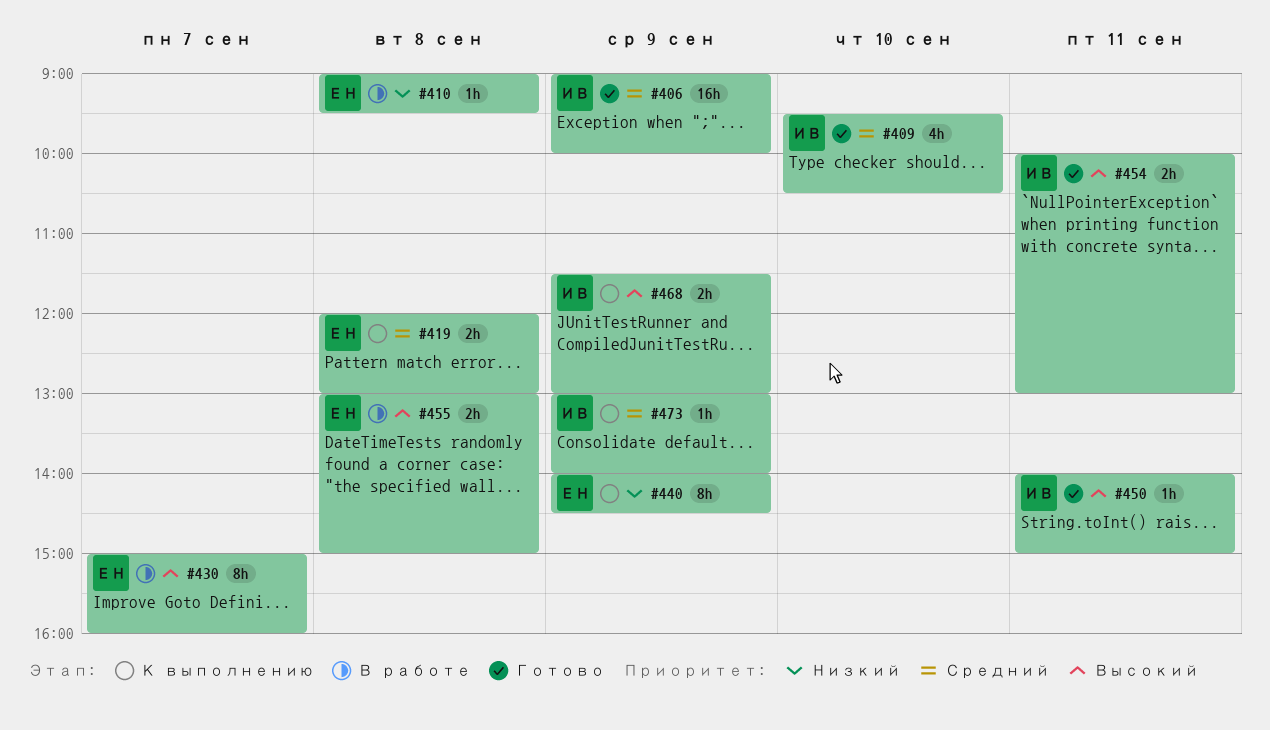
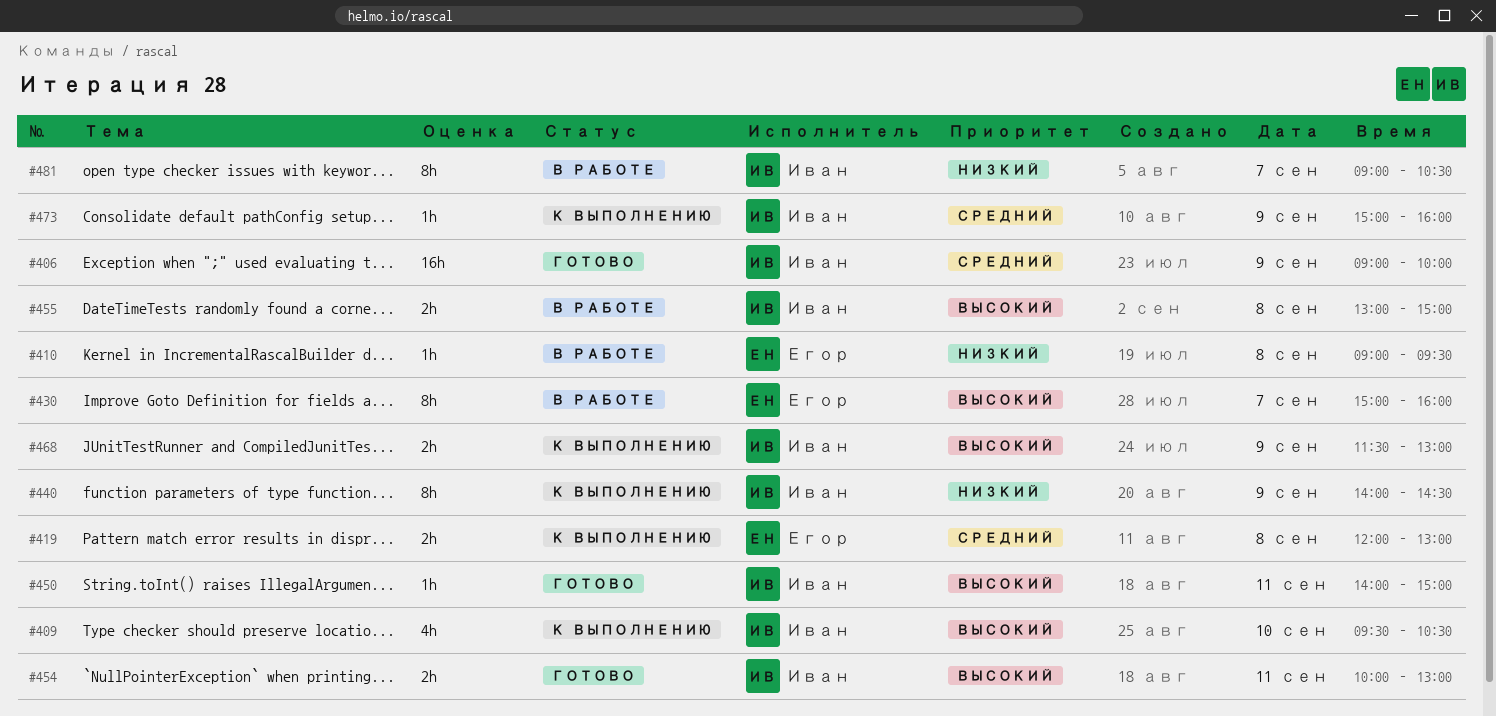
#409, status: Готово -> К выполнению
#409, priority: Средний -> Высокий
#440, owner: Егор -> Иван
#455, owner: Егор -> Иван
#473, begins: 13:00 -> 15:00
#473, ends: 14:00 -> 16:00
#481: none -> present

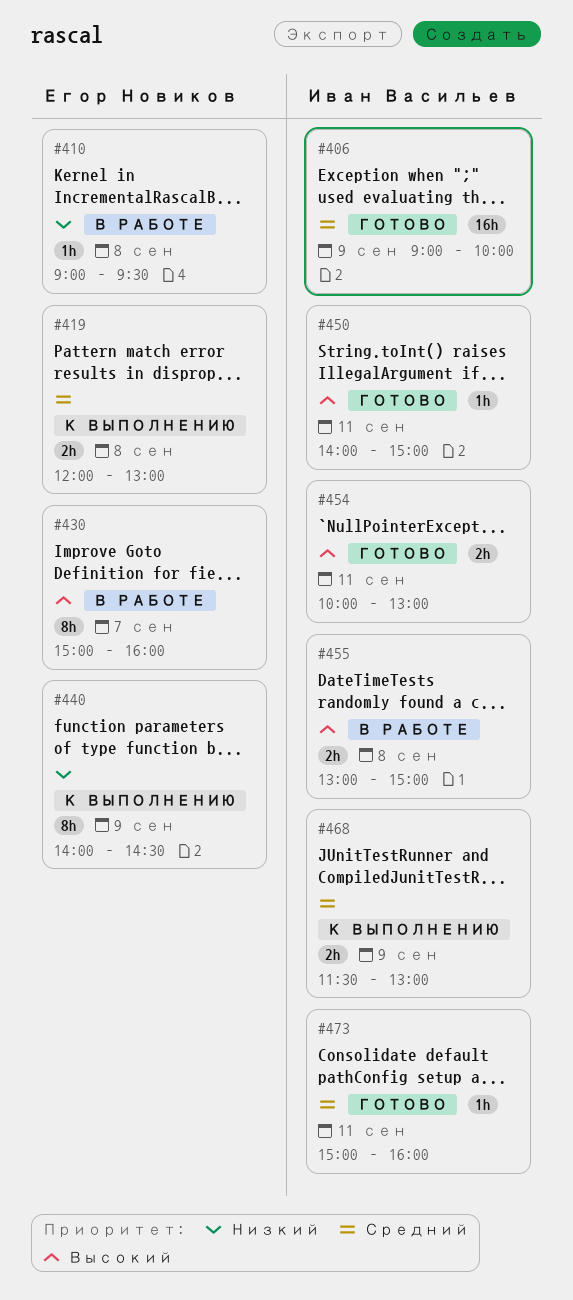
#409: present -> none
#440, owner: Иван Васильев -> Егор Новиков
#468, priority: Высокий -> Средний
#473, status: К выполнению -> Готово
#473, day: Sep 9 -> Sep 11
#481: present -> none

